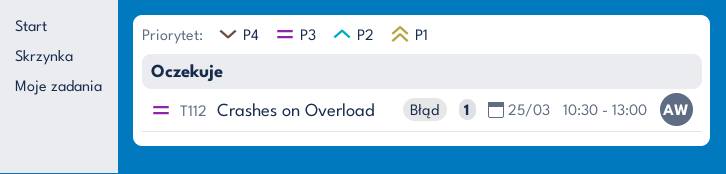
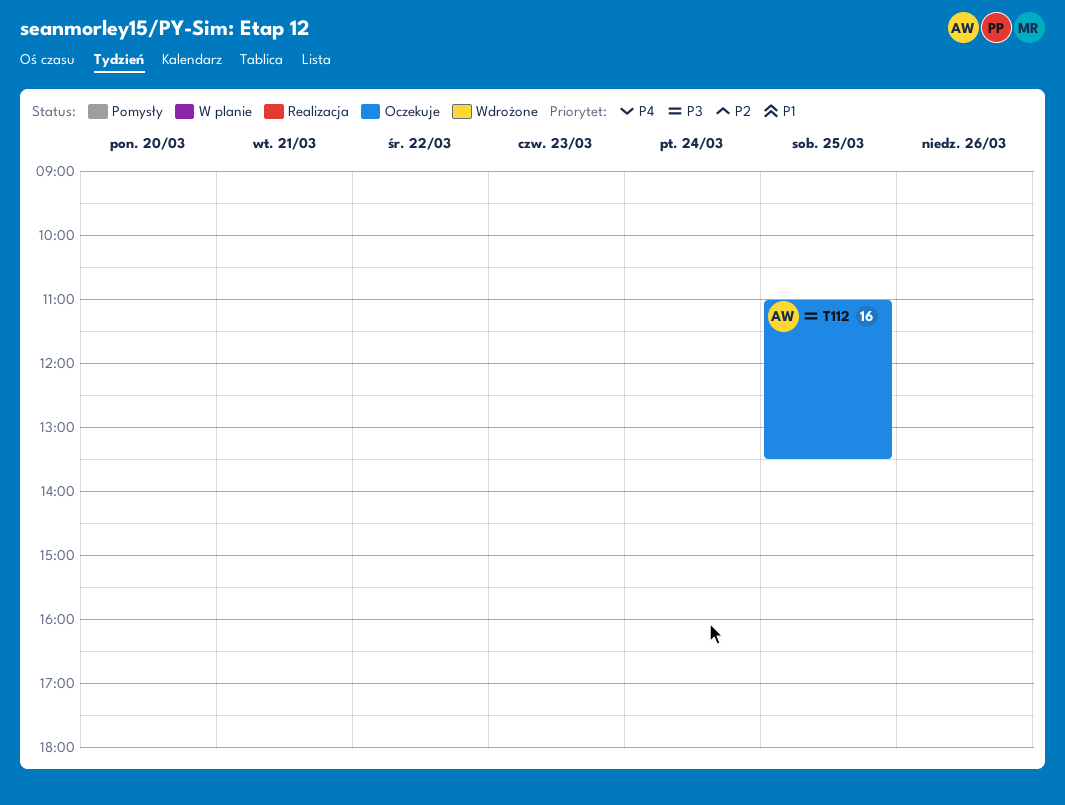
T112, estimate: 1 -> 16
T112, begins: 10:30 -> 11:00
T112, ends: 13:00 -> 13:30

